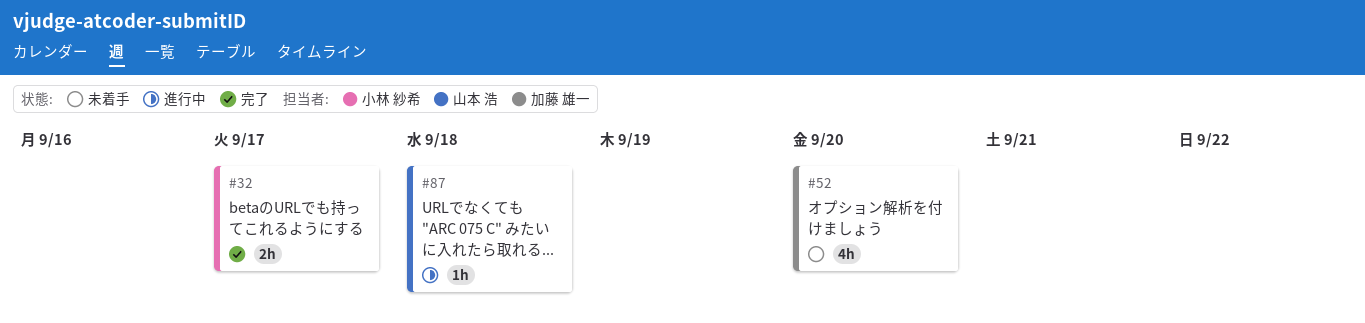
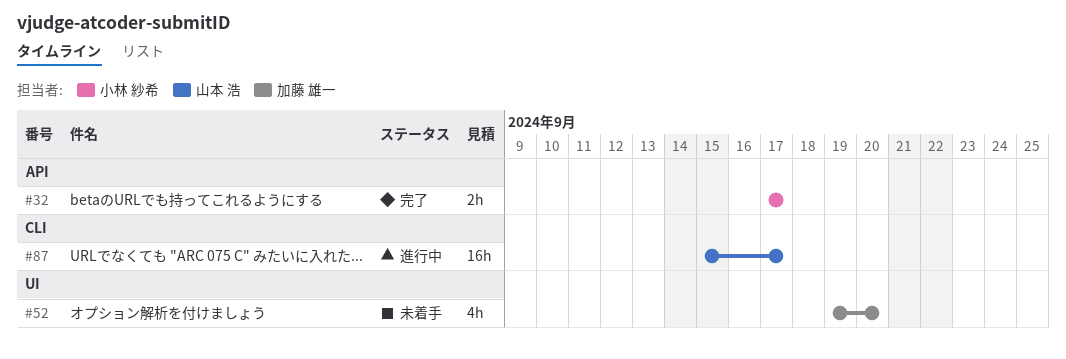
#87, estimate: 1h -> 16h
#87, due: Sep 18 -> Sep 17

